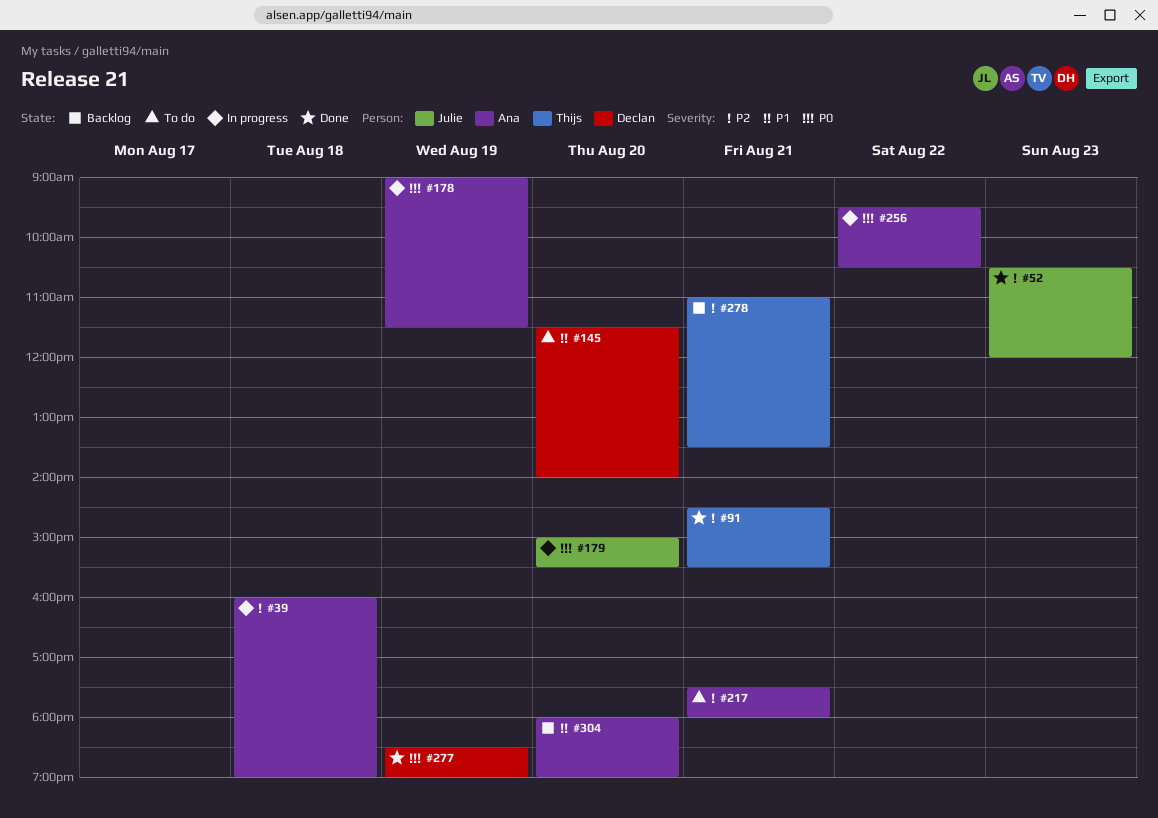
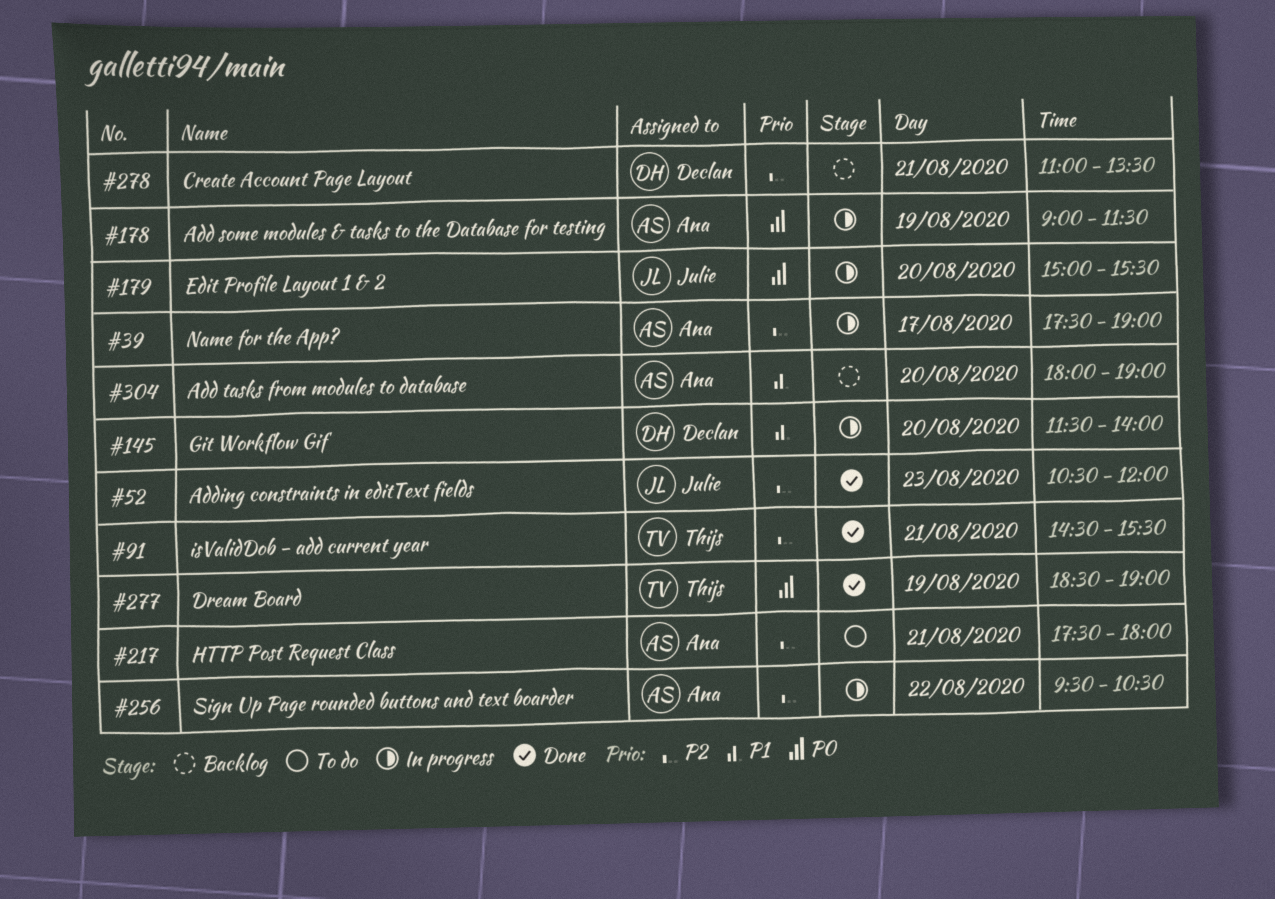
#39, day: Aug 18 -> Aug 17
#39, begins: 16:00 -> 17:30
#145, status: To do -> In progress
#256, priority: P0 -> P2
#277, owner: Declan -> Thijs
#278, owner: Thijs -> Declan

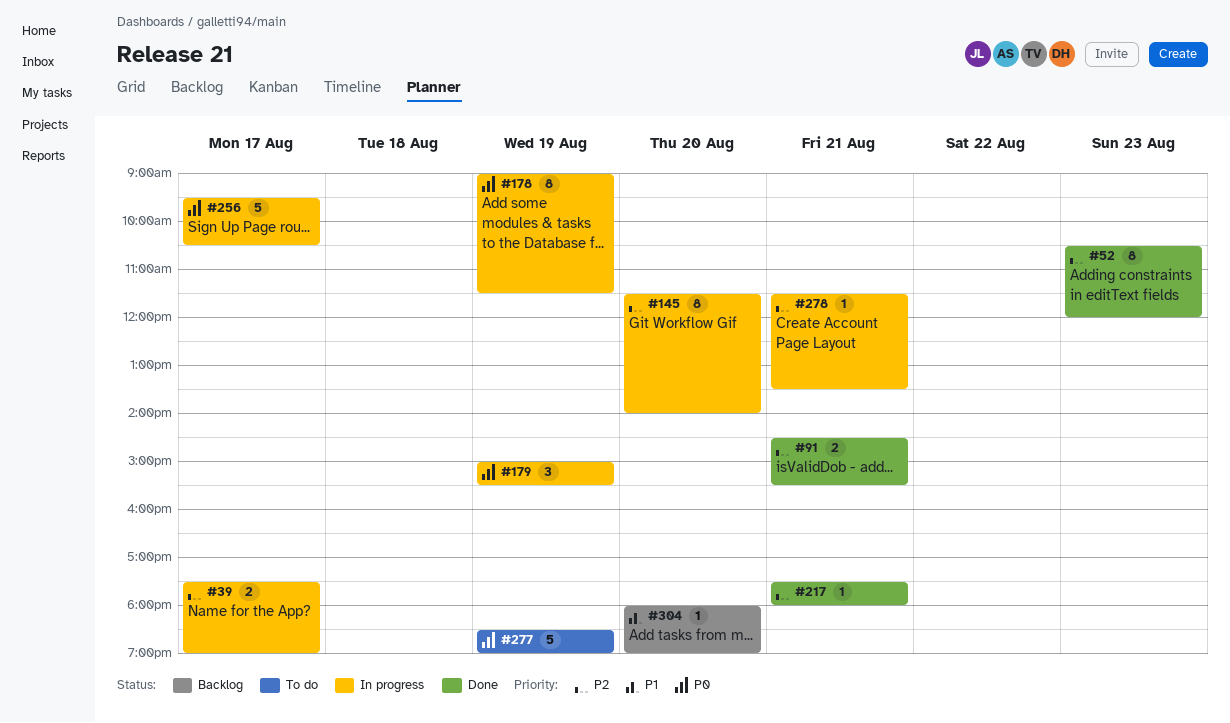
#145, priority: P1 -> P2
#179, day: Aug 20 -> Aug 19
#217, status: To do -> Done
#256, priority: P2 -> P0
#256, day: Aug 22 -> Aug 17
#277, status: Done -> To do
#278, status: Backlog -> In progress
#278, begins: 11:00 -> 11:30

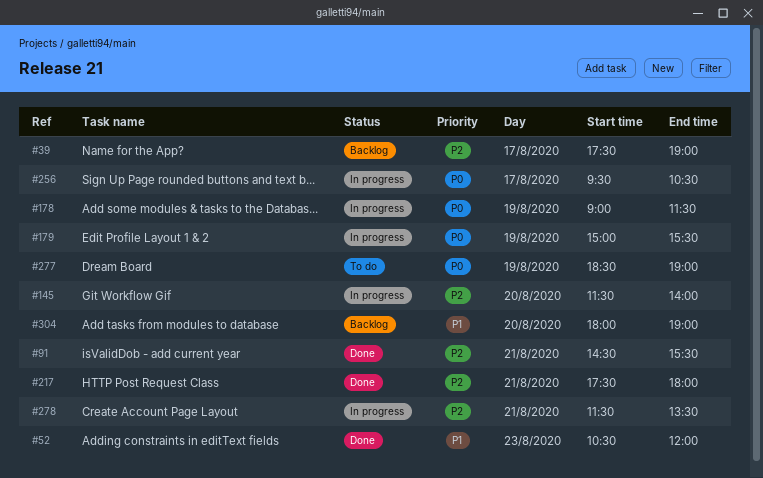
#39, status: In progress -> Backlog
#52, priority: P2 -> P1

